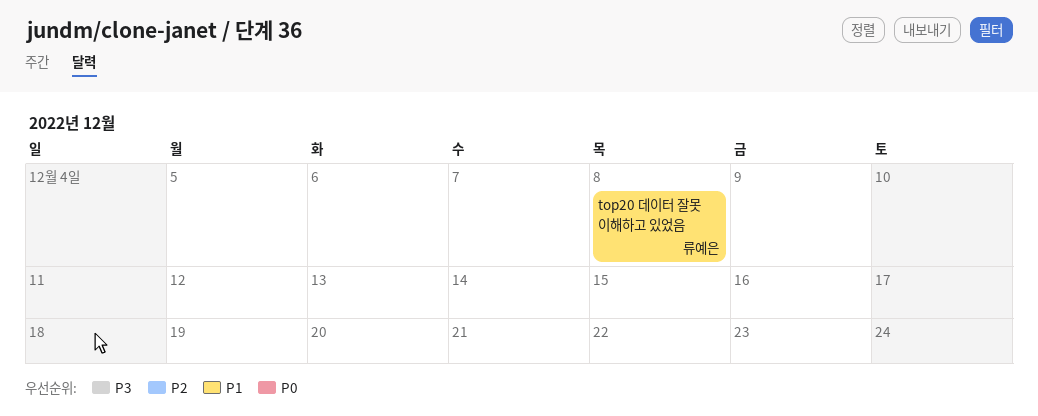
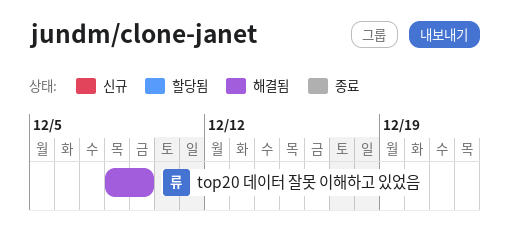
top20 데이터 잘못 이해하고 있었음, due: Dec 8 -> Dec 9

